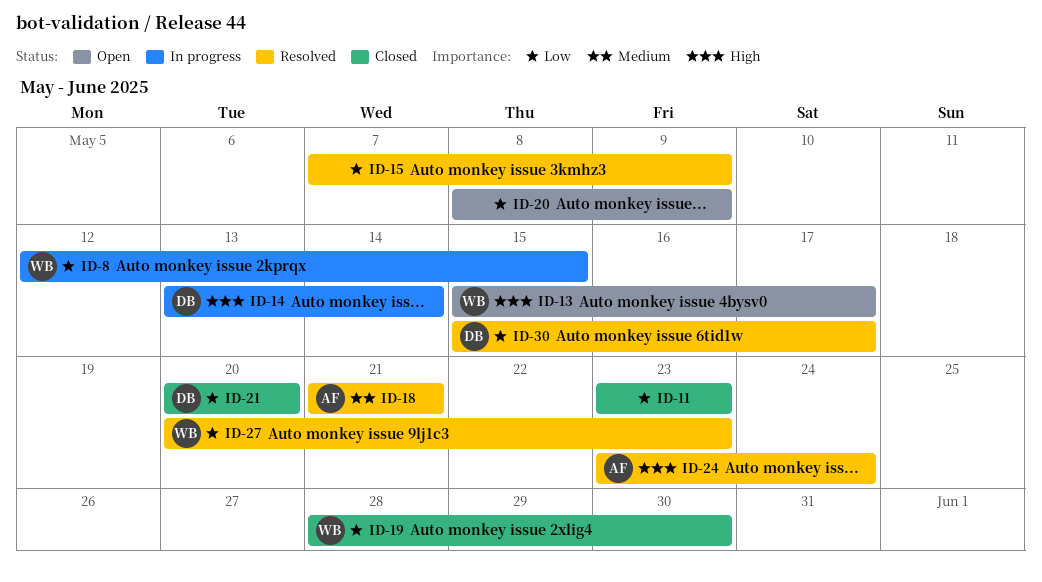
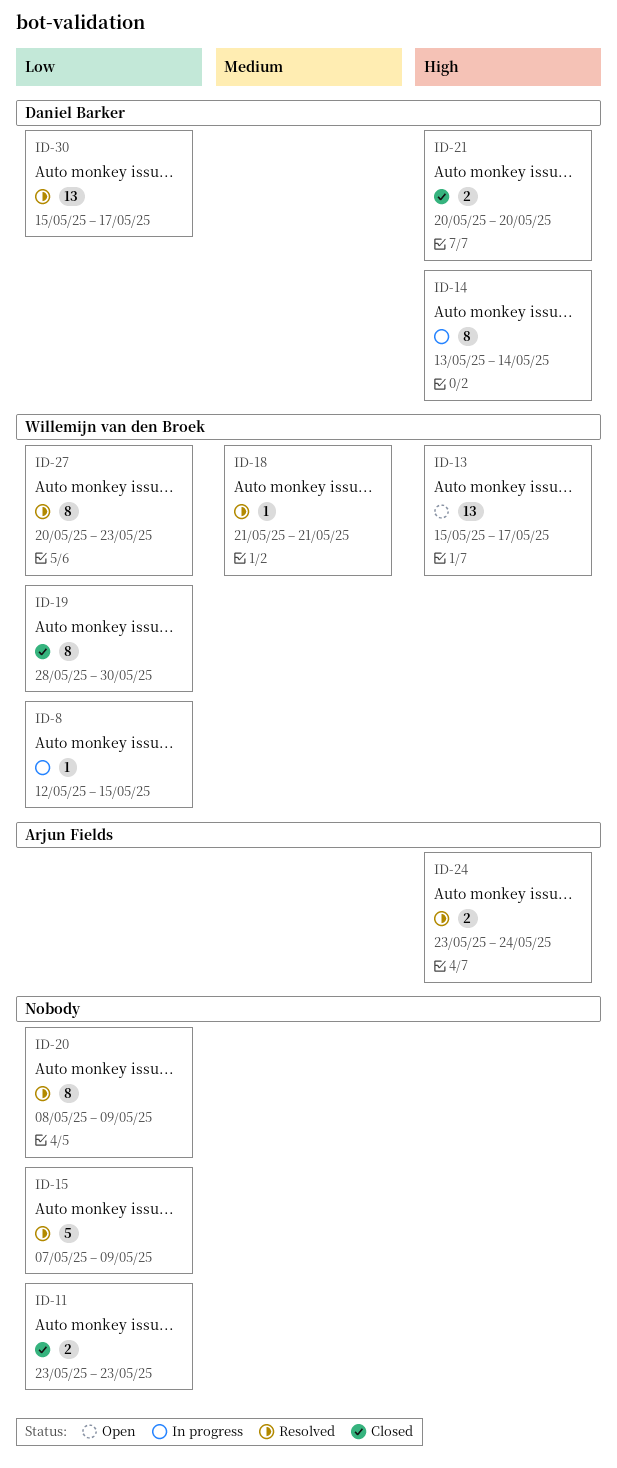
ID-18, owner: Arjun Fields -> Willemijn van den Broek
ID-20, status: Open -> Resolved
ID-21, priority: Low -> High

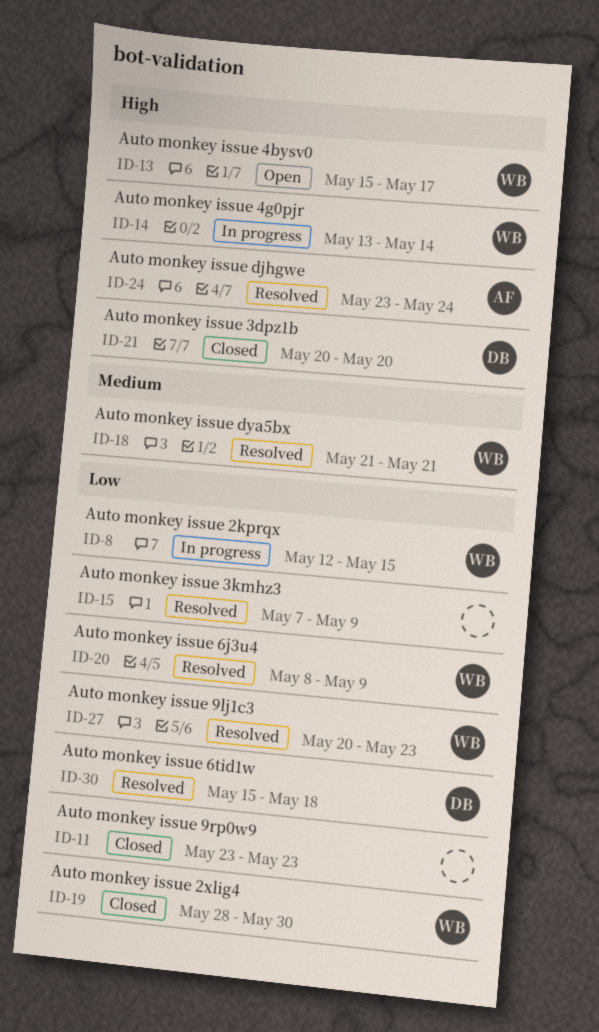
ID-14, owner: Daniel Barker -> Willemijn van den Broek
ID-20, owner: none -> Willemijn van den Broek
ID-30, due: May 17 -> May 18

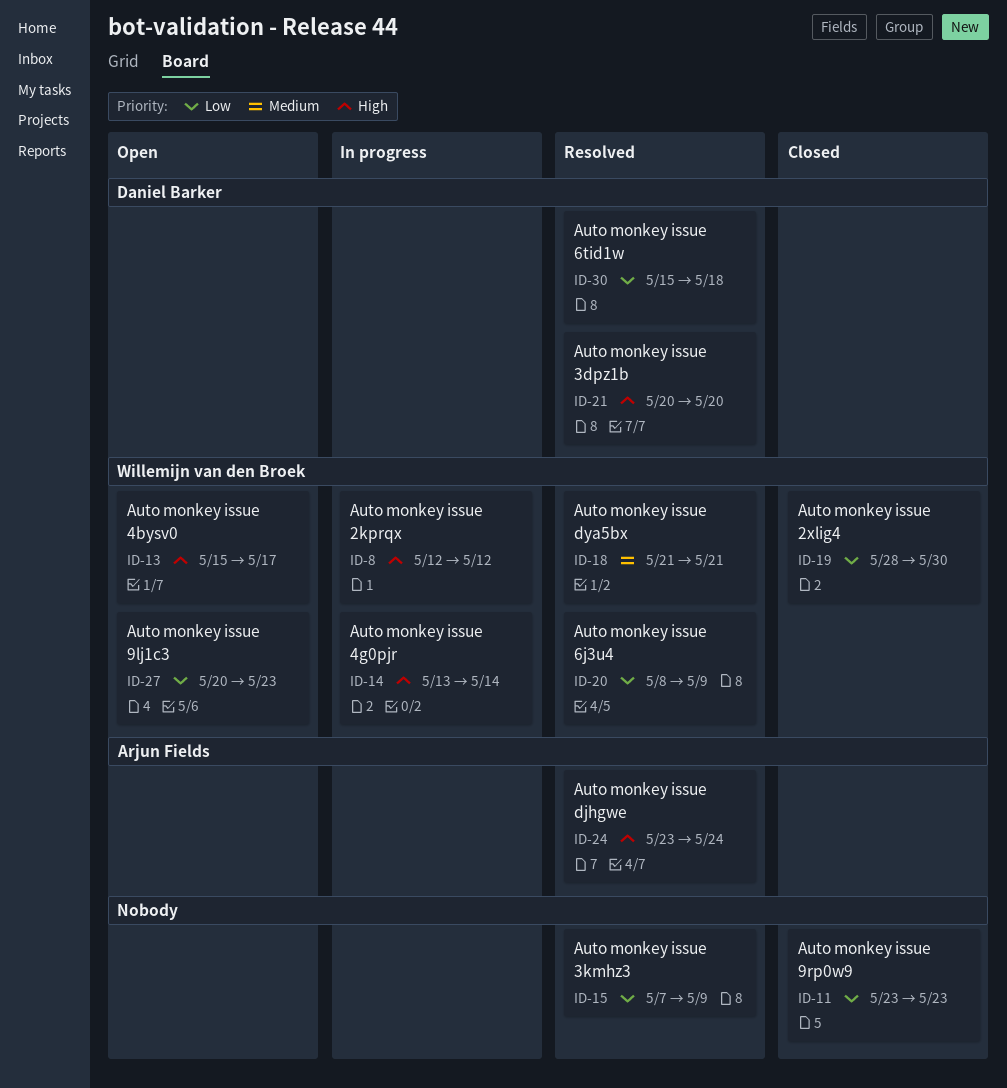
ID-8, priority: Low -> High
ID-8, due: May 15 -> May 12
ID-21, status: Closed -> Resolved
ID-27, status: Resolved -> Open

